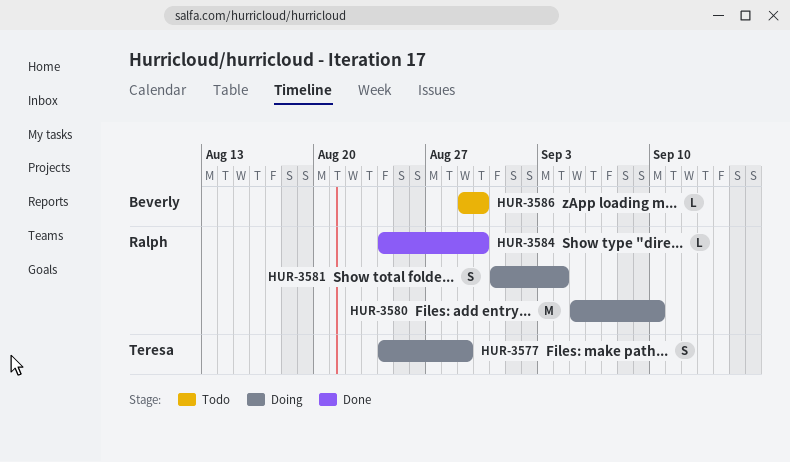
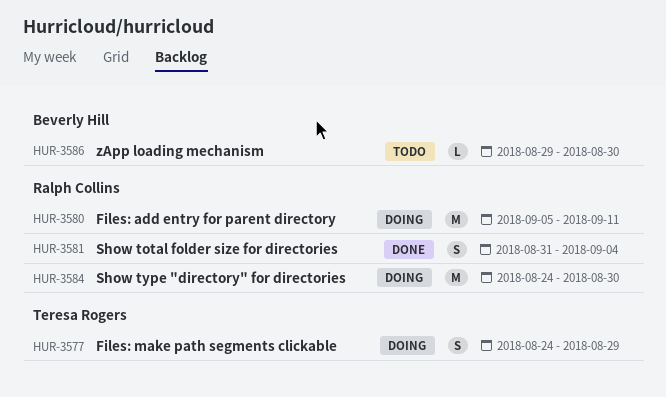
HUR-3580, due: Sep 10 -> Sep 11
HUR-3581, status: Doing -> Done
HUR-3584, status: Done -> Doing
HUR-3584, estimate: L -> M

